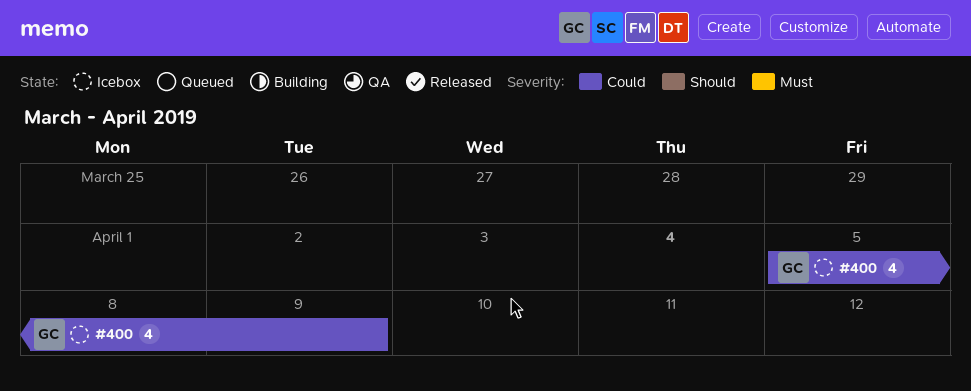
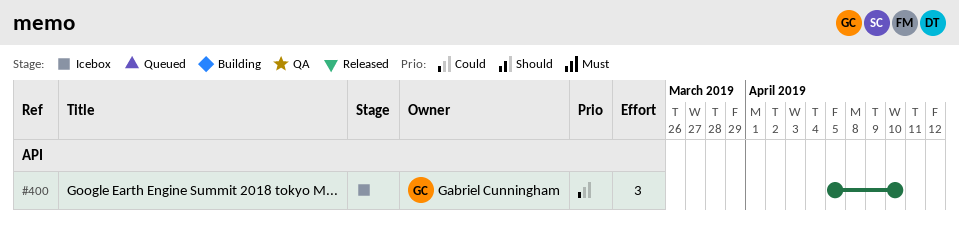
#400, estimate: 4 -> 3
#400, due: Apr 9 -> Apr 10

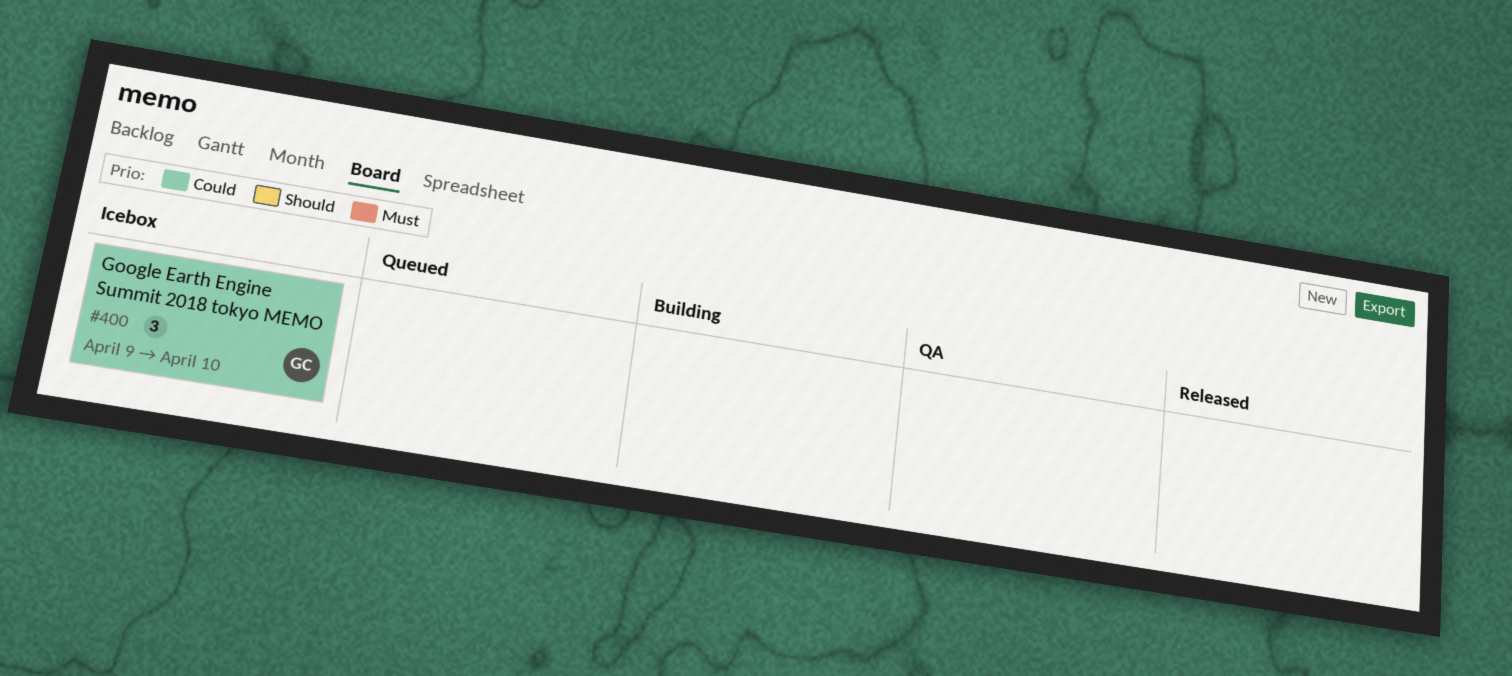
#400, start: Apr 5 -> Apr 9

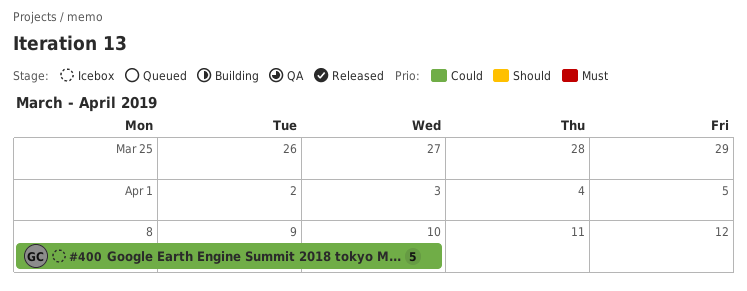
#400, estimate: 3 -> 5
#400, start: Apr 9 -> Apr 8

